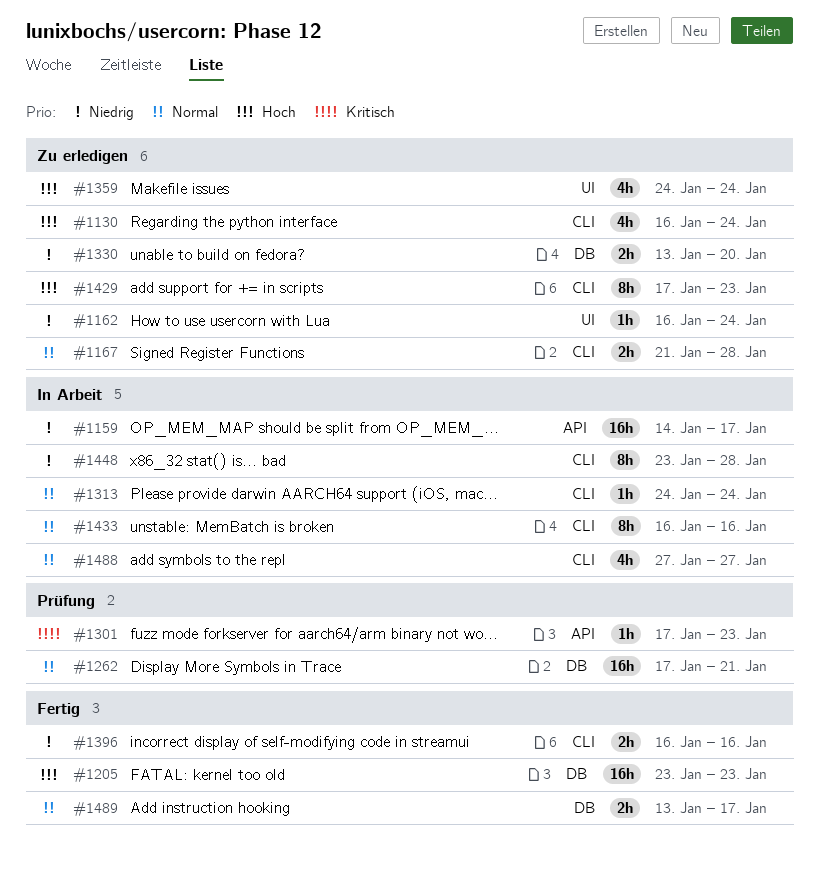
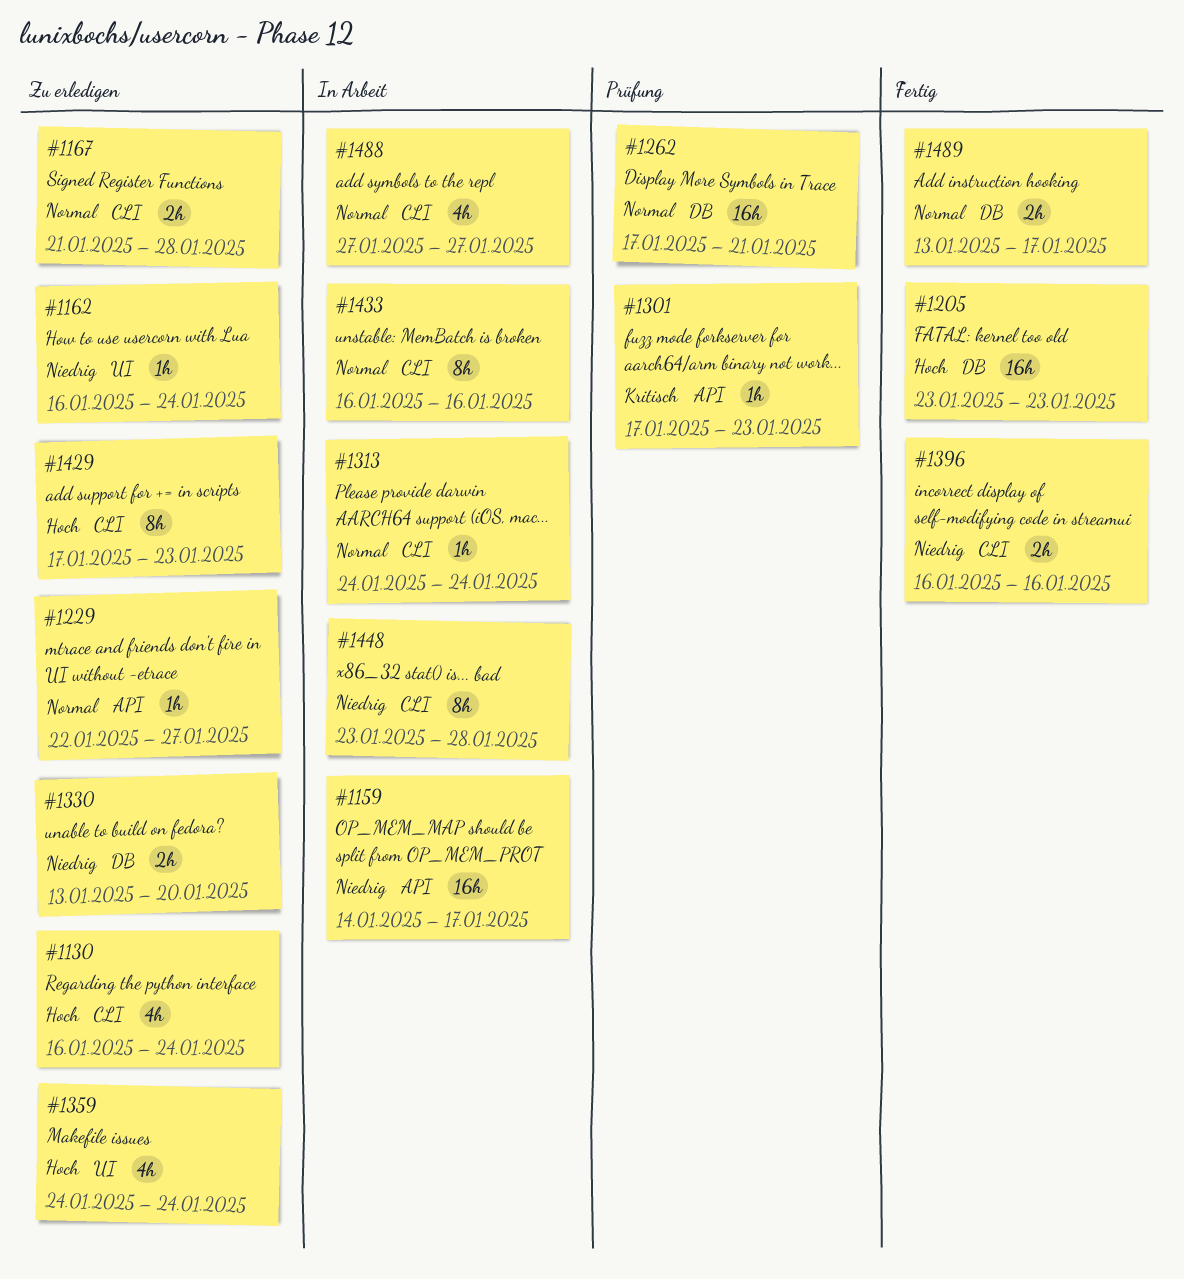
#1229: none -> present

